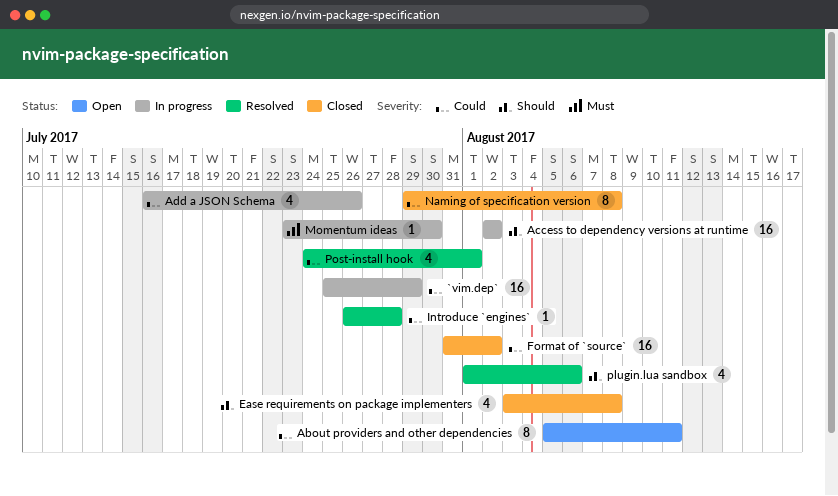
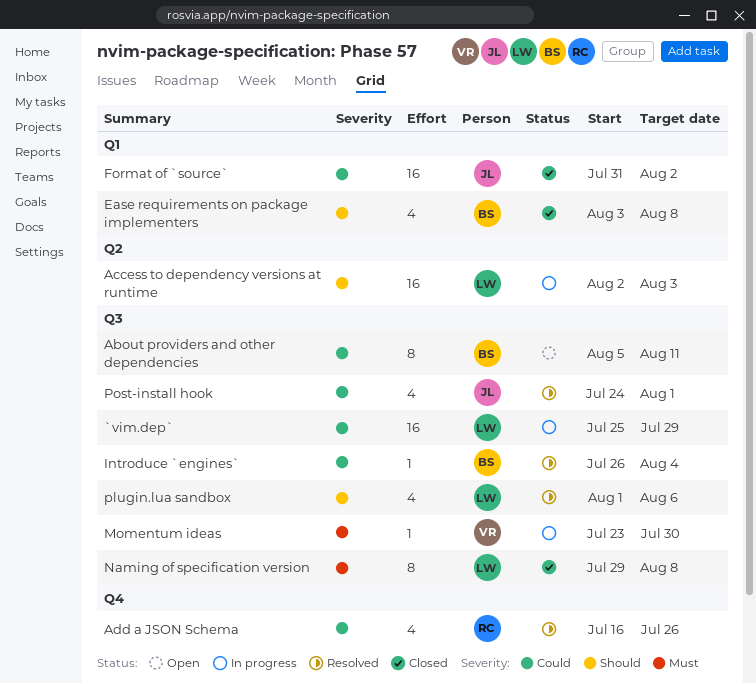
Access to dependency versions at runtime, due: Aug 2 -> Aug 3
Add a JSON Schema, status: In progress -> Resolved
Introduce `engines`, due: Jul 28 -> Aug 4
Naming of specification version, priority: Could -> Must

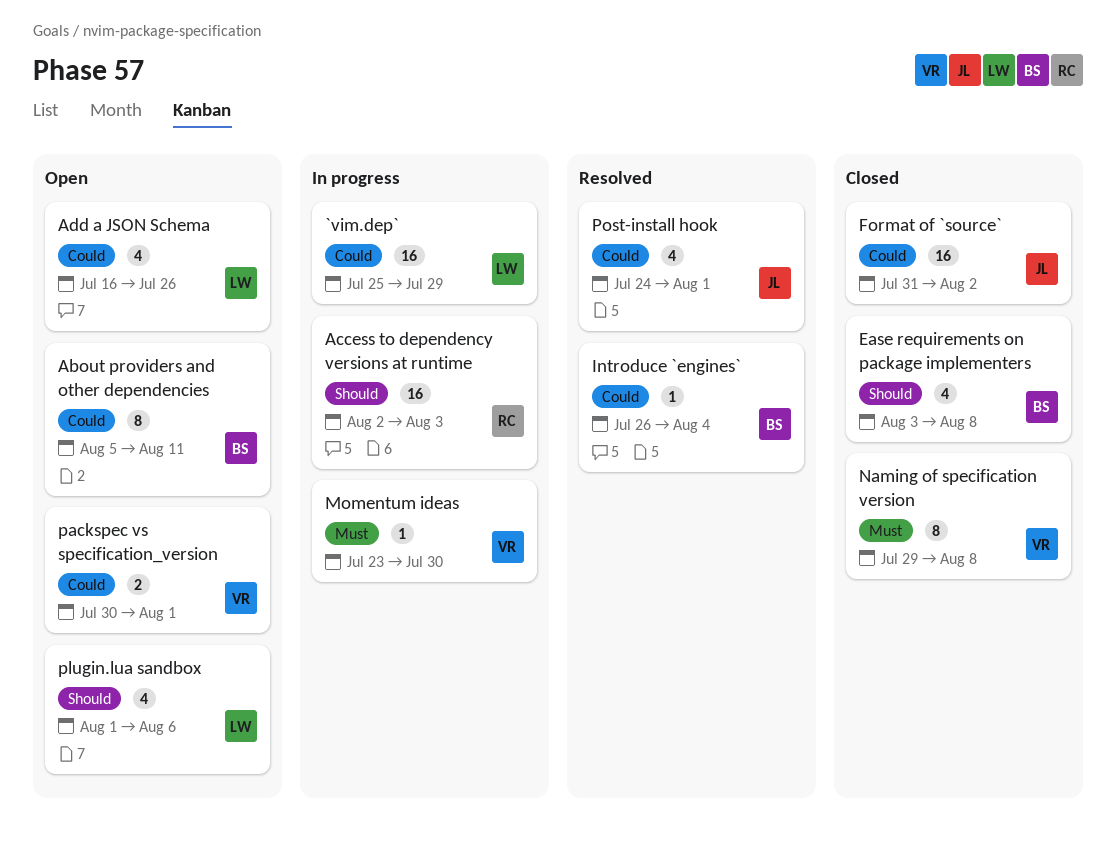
Access to dependency versions at runtime, owner: LW -> RC
Add a JSON Schema, status: Resolved -> Open
Add a JSON Schema, owner: RC -> LW
Naming of specification version, owner: LW -> VR
packspec vs specification_version: none -> present
plugin.lua sandbox, status: Resolved -> Open

